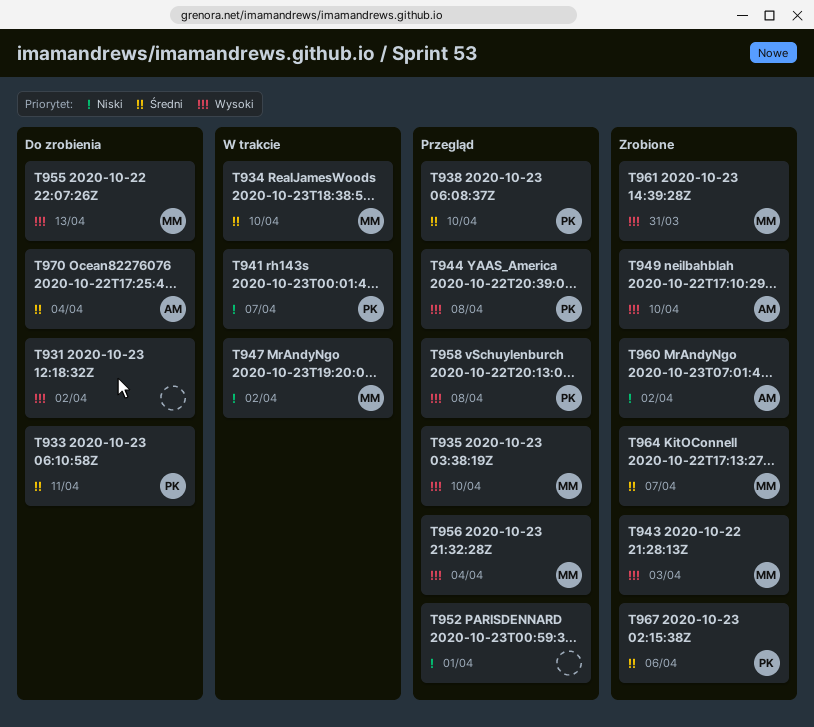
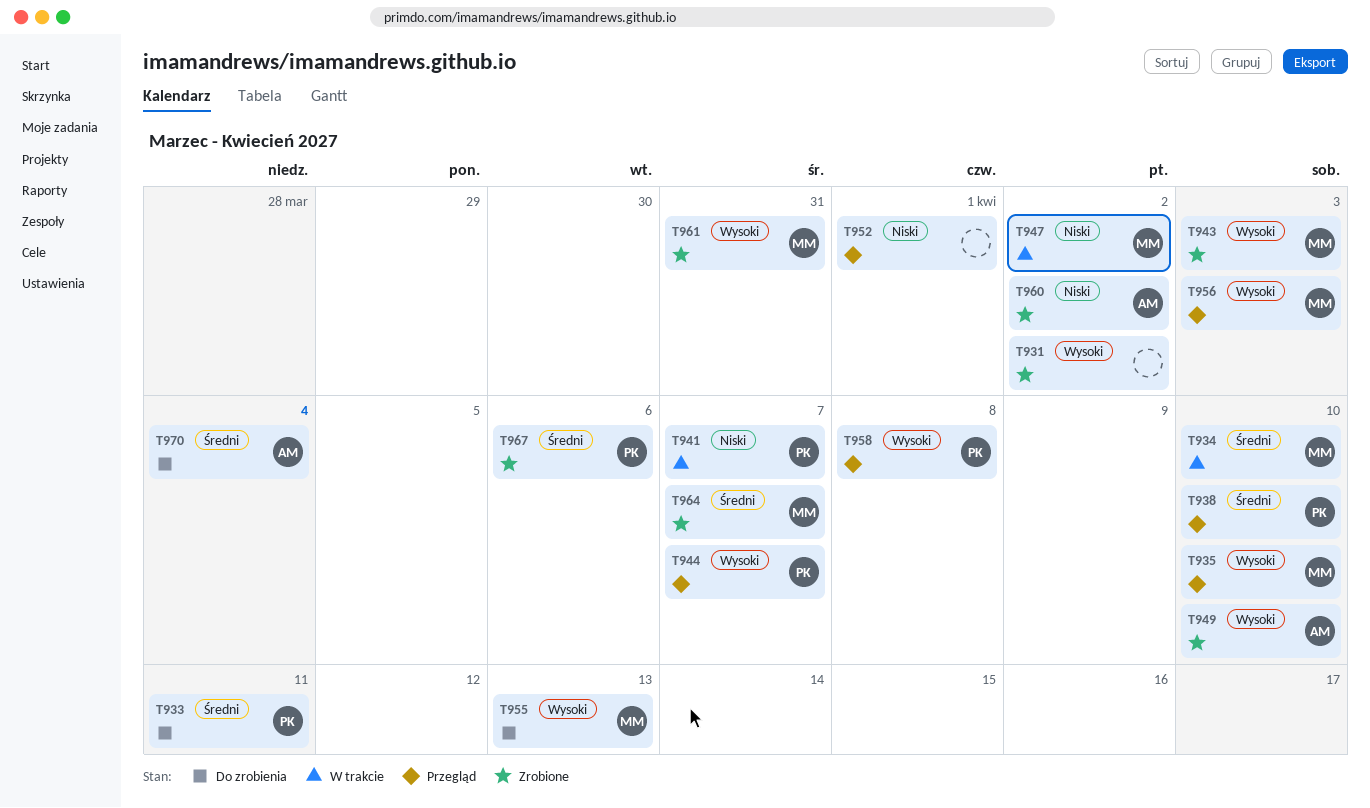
T931, status: Do zrobienia -> Zrobione
T944, due: Apr 8 -> Apr 7
T956, due: Apr 4 -> Apr 3

